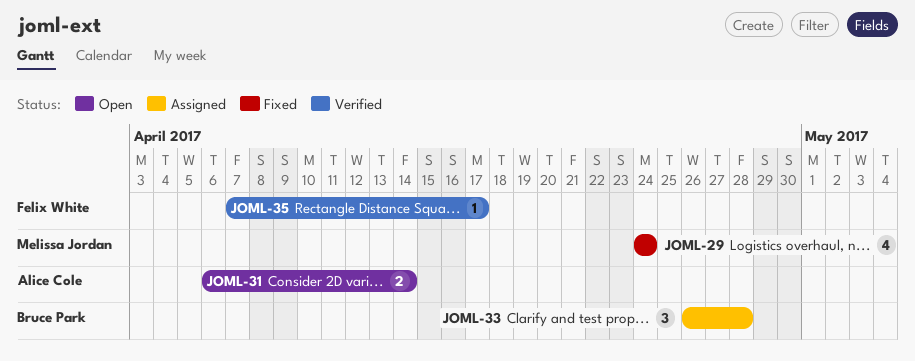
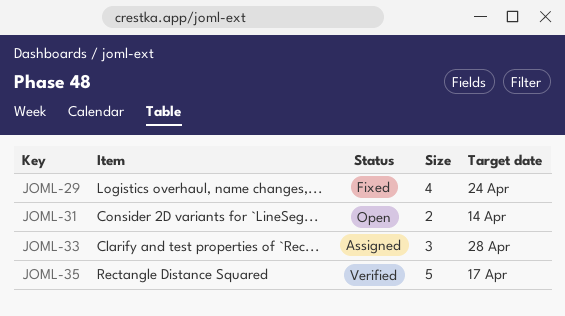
JOML-35, estimate: 1 -> 5

